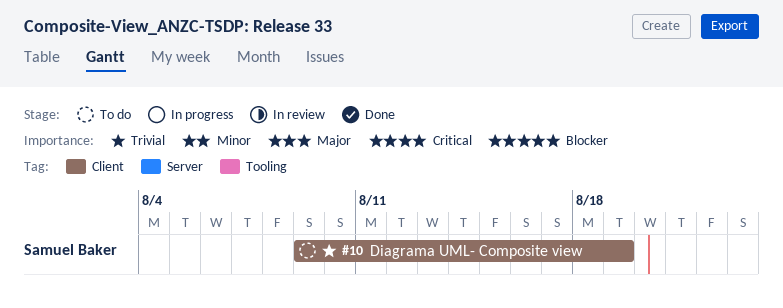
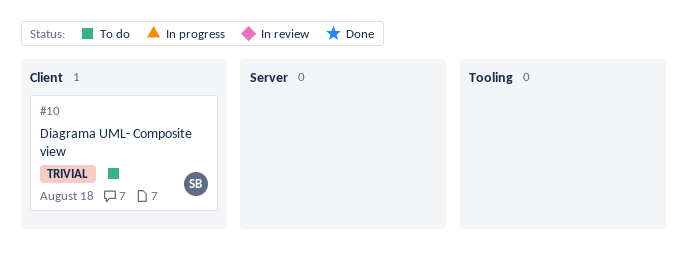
#10, due: Aug 19 -> Aug 18

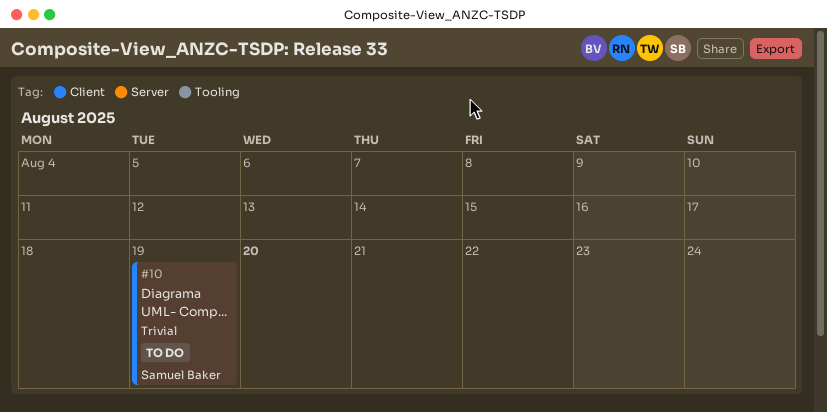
#10, due: Aug 18 -> Aug 19

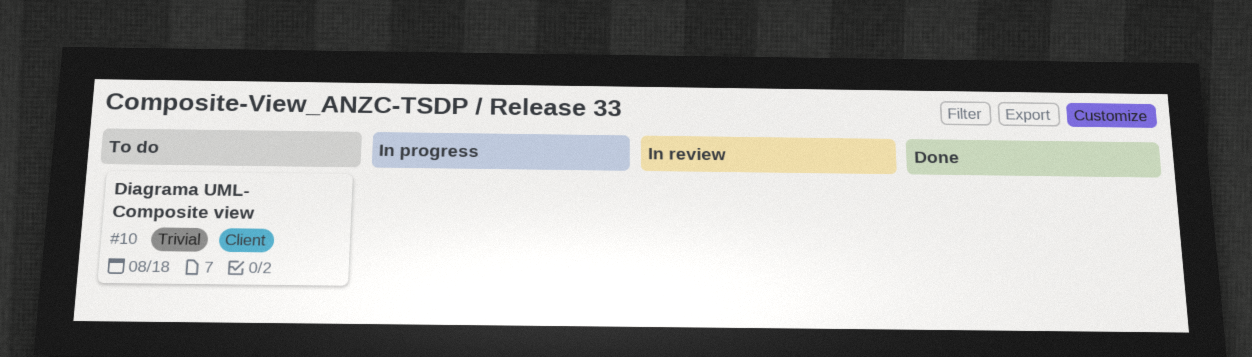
#10, due: Aug 19 -> Aug 18

